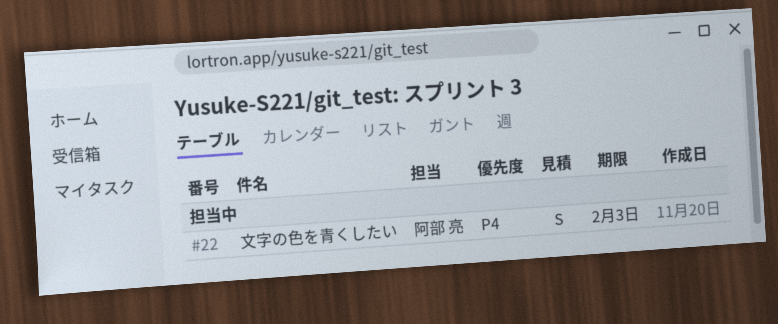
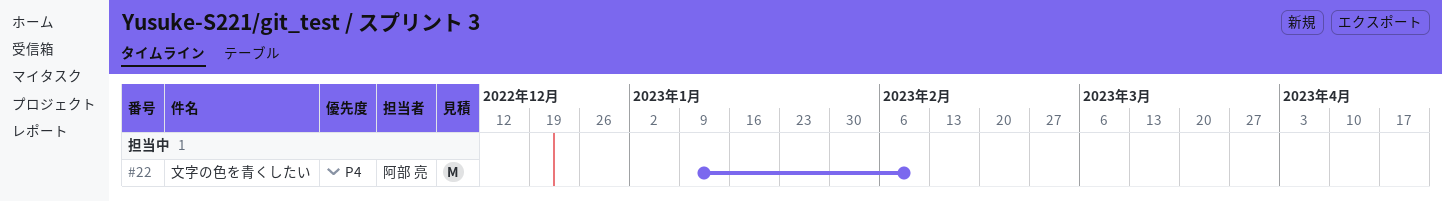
#22, estimate: S -> M
#22, due: Feb 3 -> Feb 10

